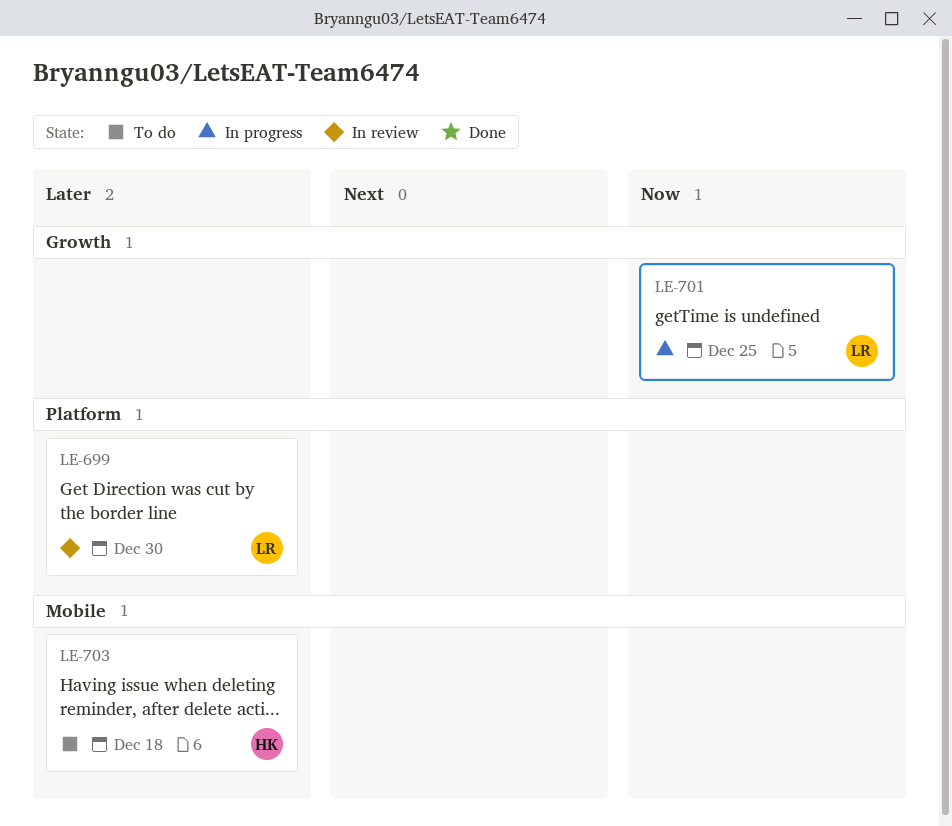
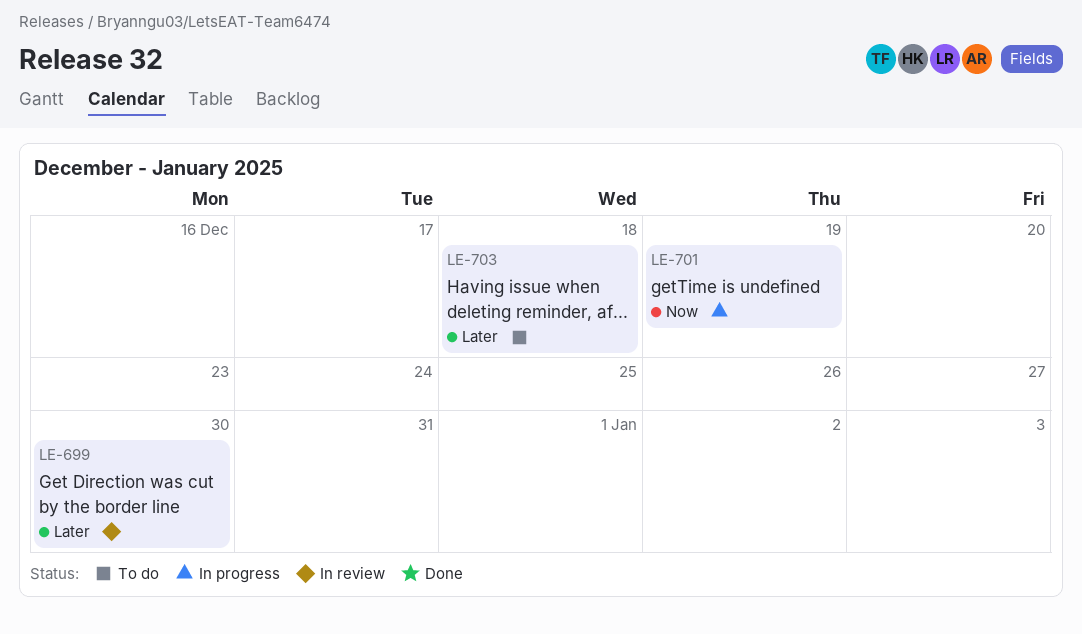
LE-701, due: Dec 25 -> Dec 19

